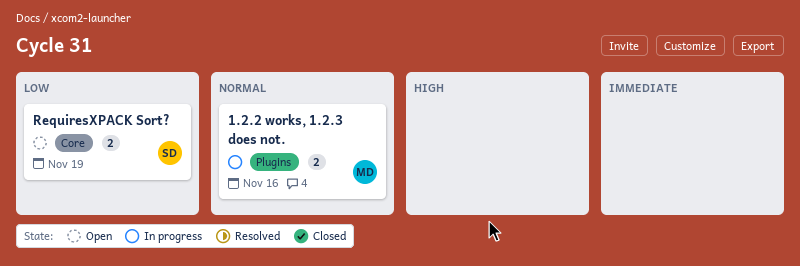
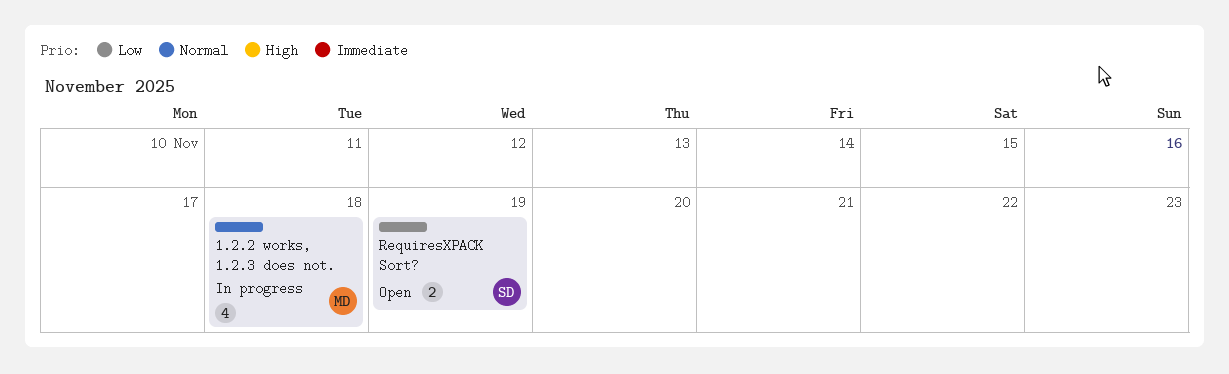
1.2.2 works, 1.2.3 does not., estimate: 2 -> 4
1.2.2 works, 1.2.3 does not., due: Nov 16 -> Nov 18

